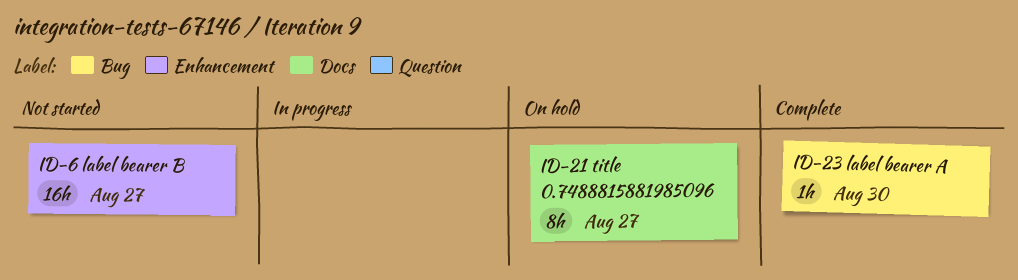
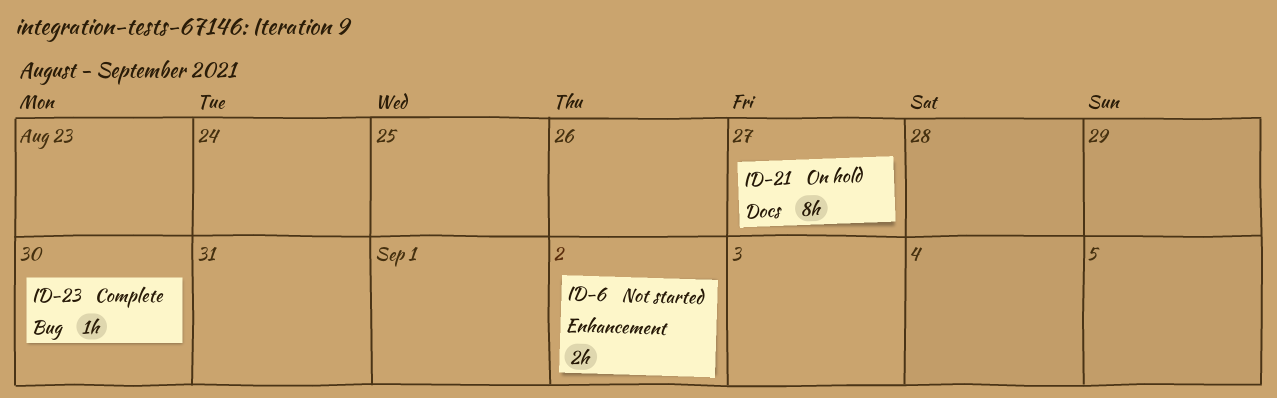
ID-6, estimate: 16h -> 2h
ID-6, due: Aug 27 -> Sep 2

